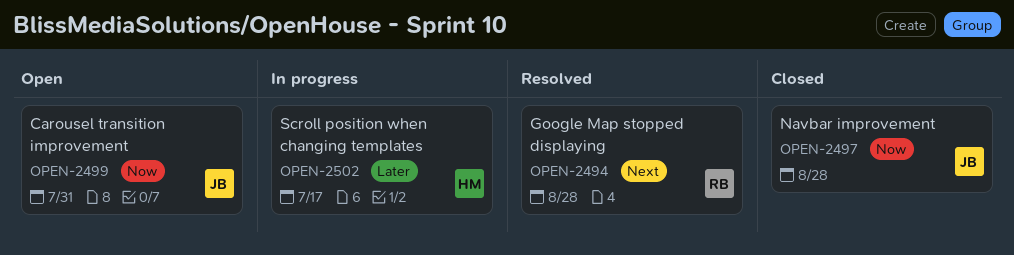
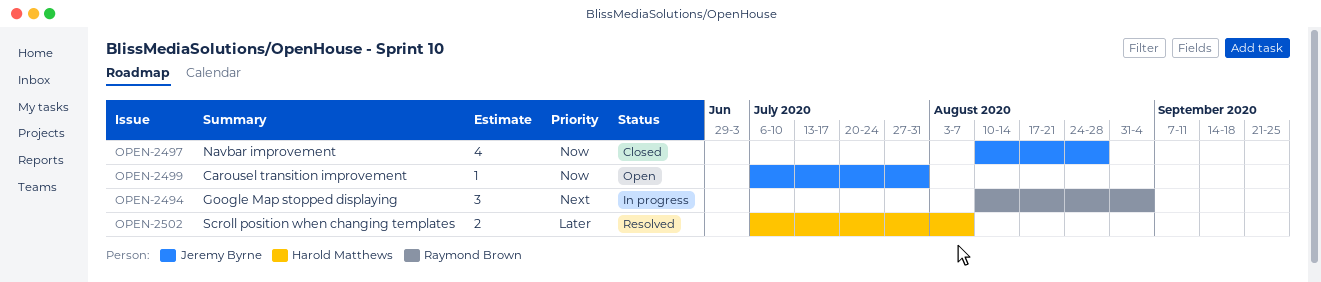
OPEN-2494, status: Resolved -> In progress
OPEN-2494, due: Aug 28 -> Sep 4
OPEN-2502, status: In progress -> Resolved
OPEN-2502, due: Jul 17 -> Aug 7

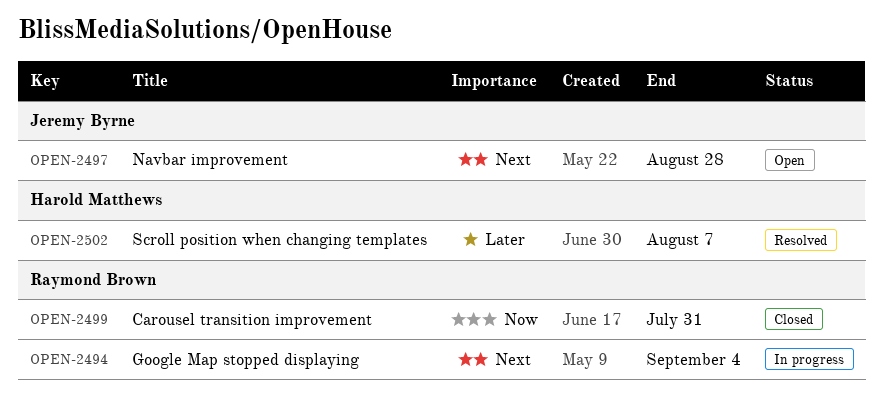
OPEN-2497, status: Closed -> Open
OPEN-2497, priority: Now -> Next
OPEN-2499, status: Open -> Closed
OPEN-2499, owner: Jeremy Byrne -> Raymond Brown

